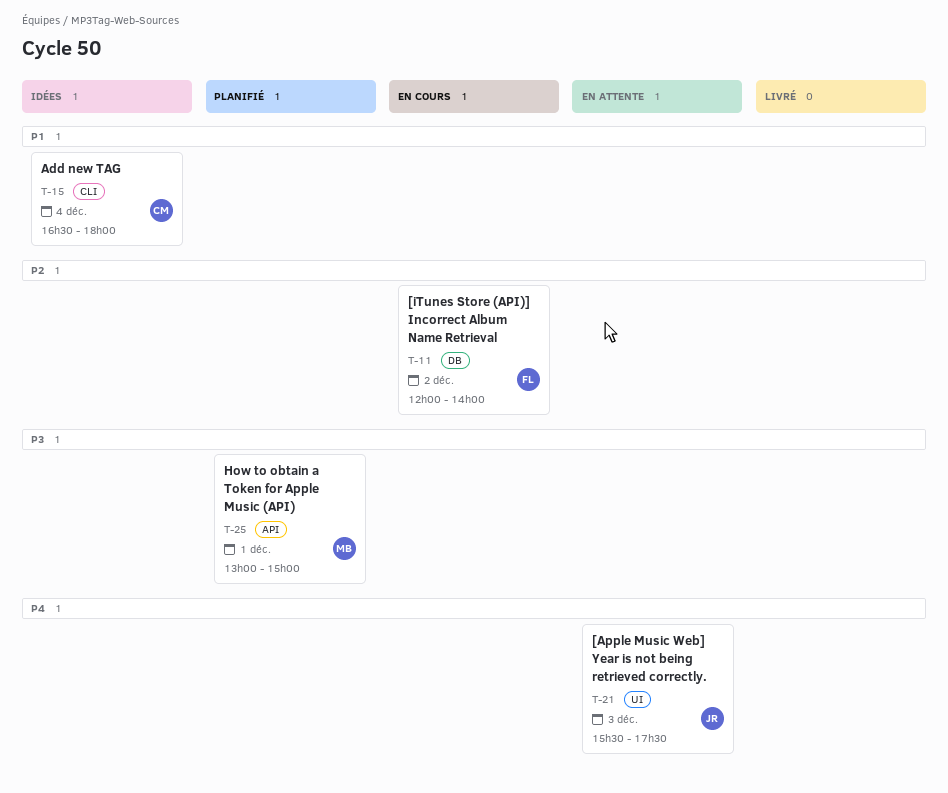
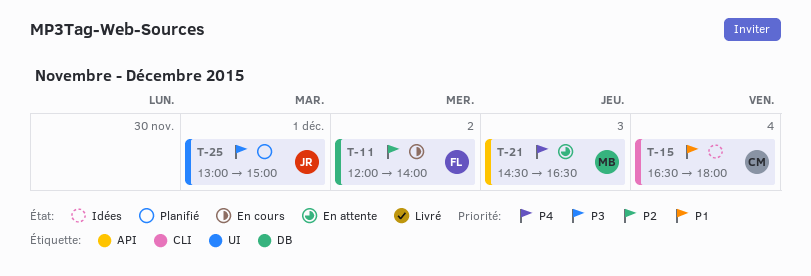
T-21, owner: JR -> MB
T-21, label: UI -> API
T-21, begins: 15:30 -> 14:30
T-21, ends: 17:30 -> 16:30
T-25, owner: MB -> JR
T-25, label: API -> UI

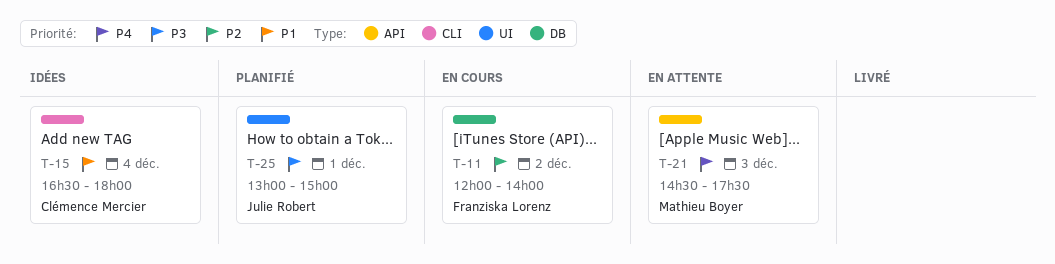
T-21, ends: 16:30 -> 17:30

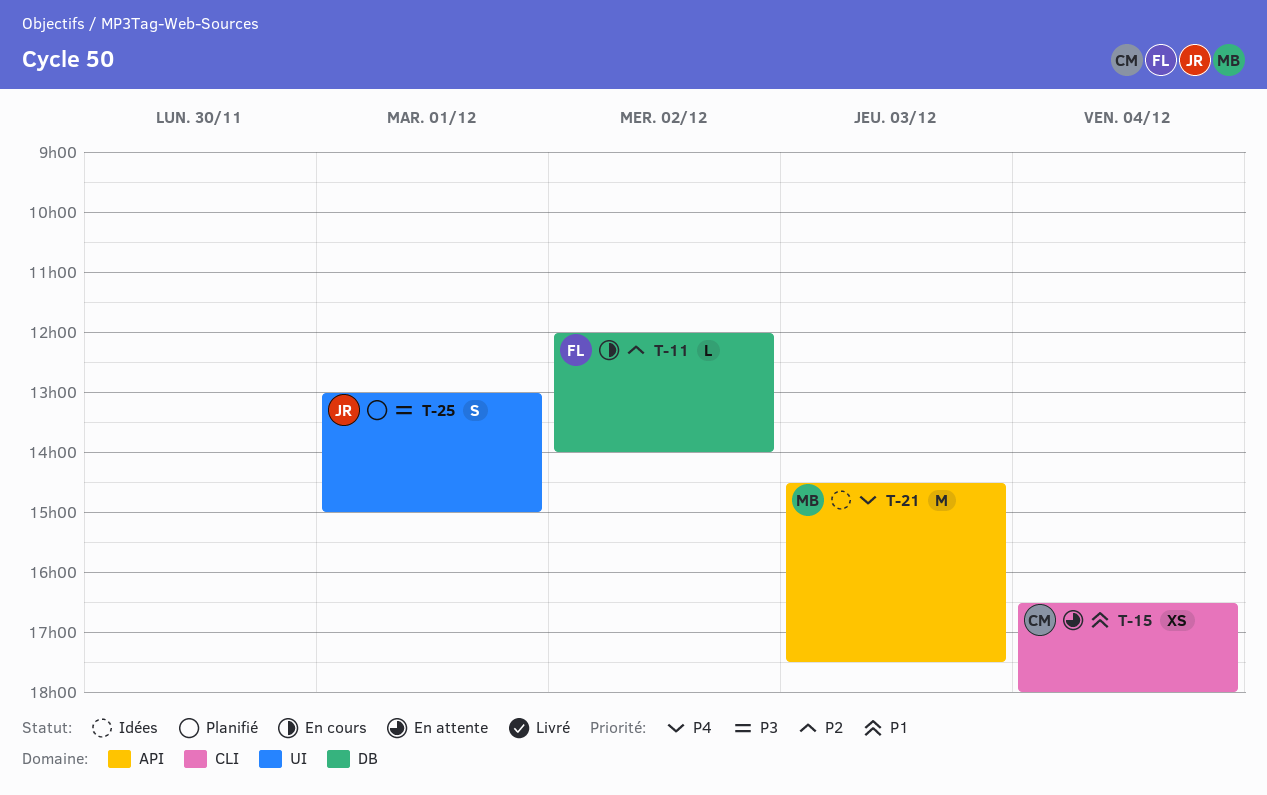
T-15, status: Idées -> En attente
T-21, status: En attente -> Idées

